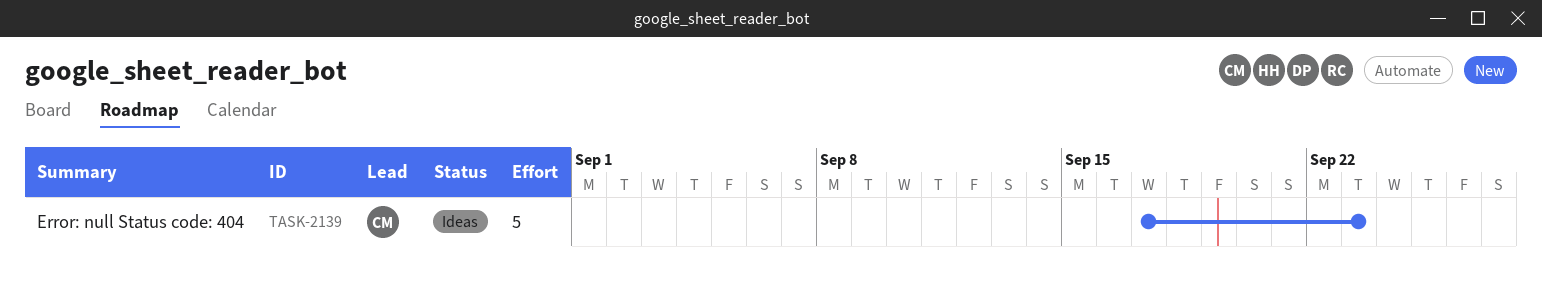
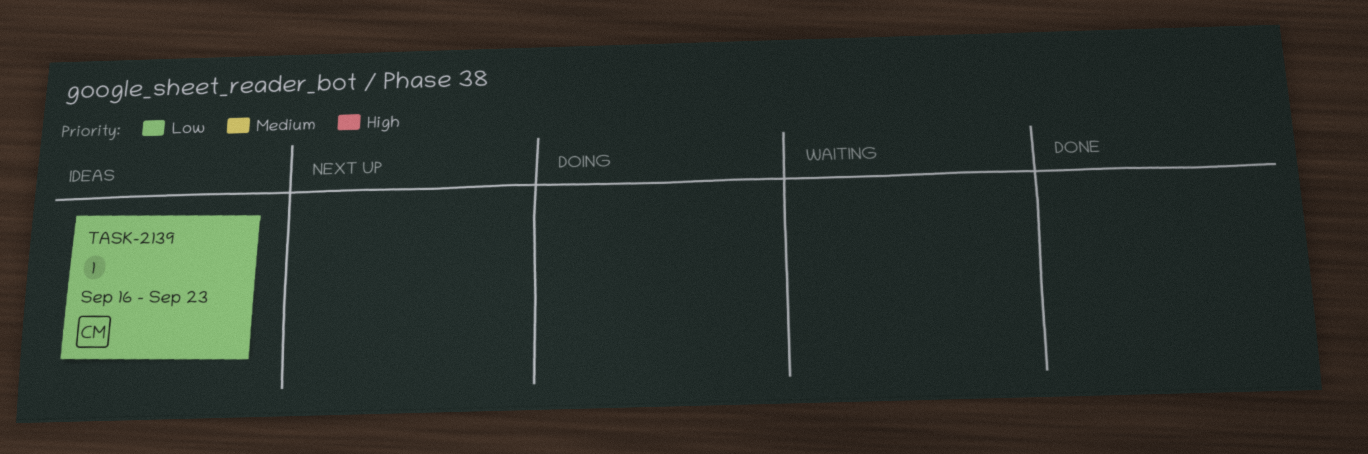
TASK-2139, estimate: 5 -> 1
TASK-2139, start: Sep 17 -> Sep 16

